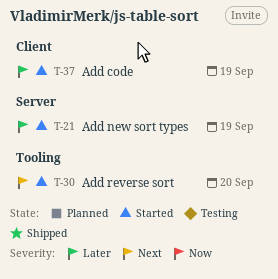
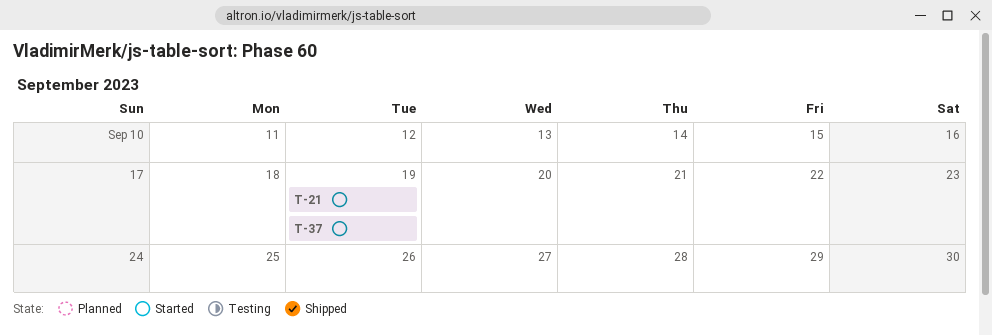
T-30: present -> none

